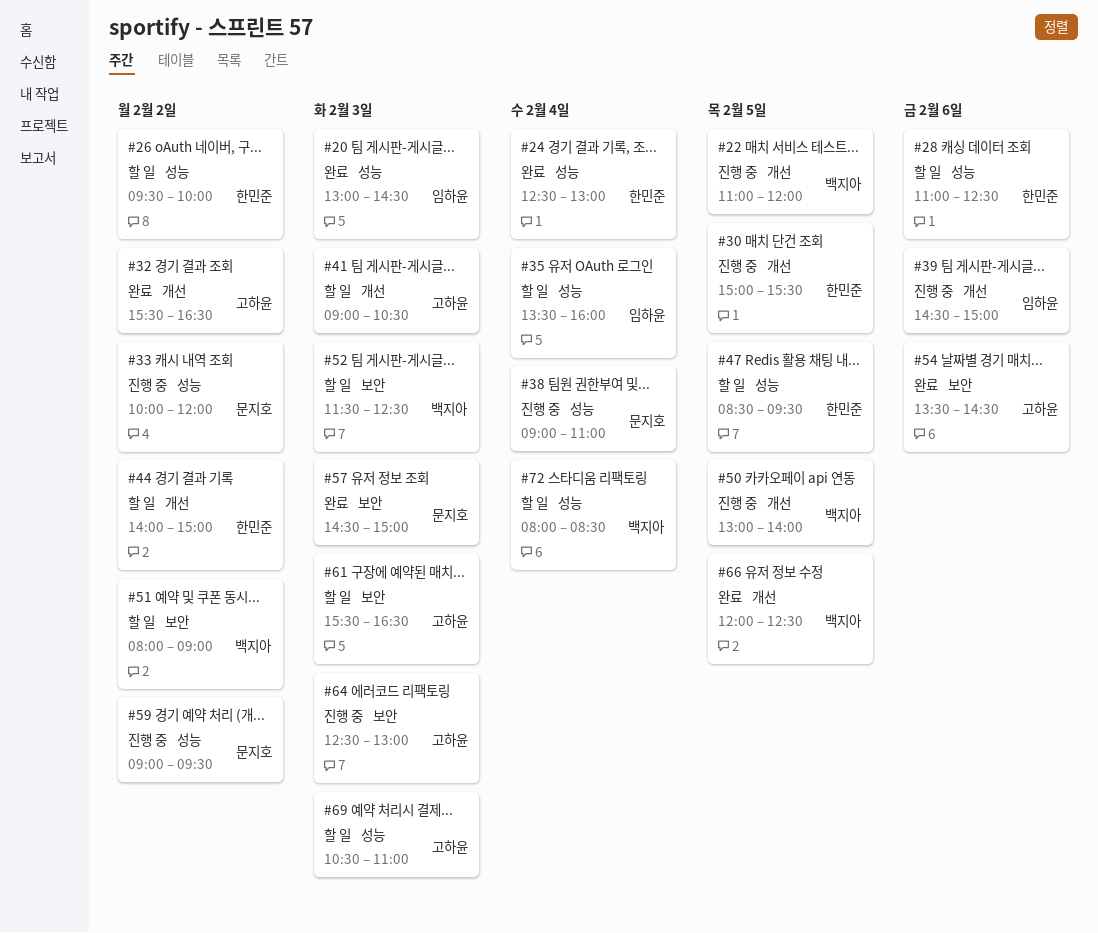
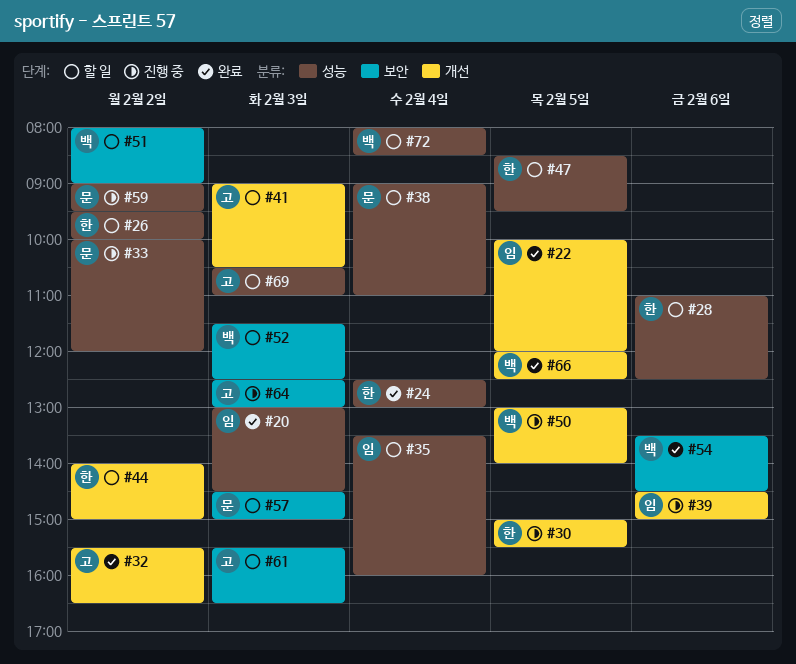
#22, status: 진행 중 -> 완료
#22, owner: 백지아 -> 임하윤
#22, begins: 11:00 -> 10:00
#38, status: 진행 중 -> 할 일
#54, owner: 고하윤 -> 백지아
#57, status: 완료 -> 할 일

